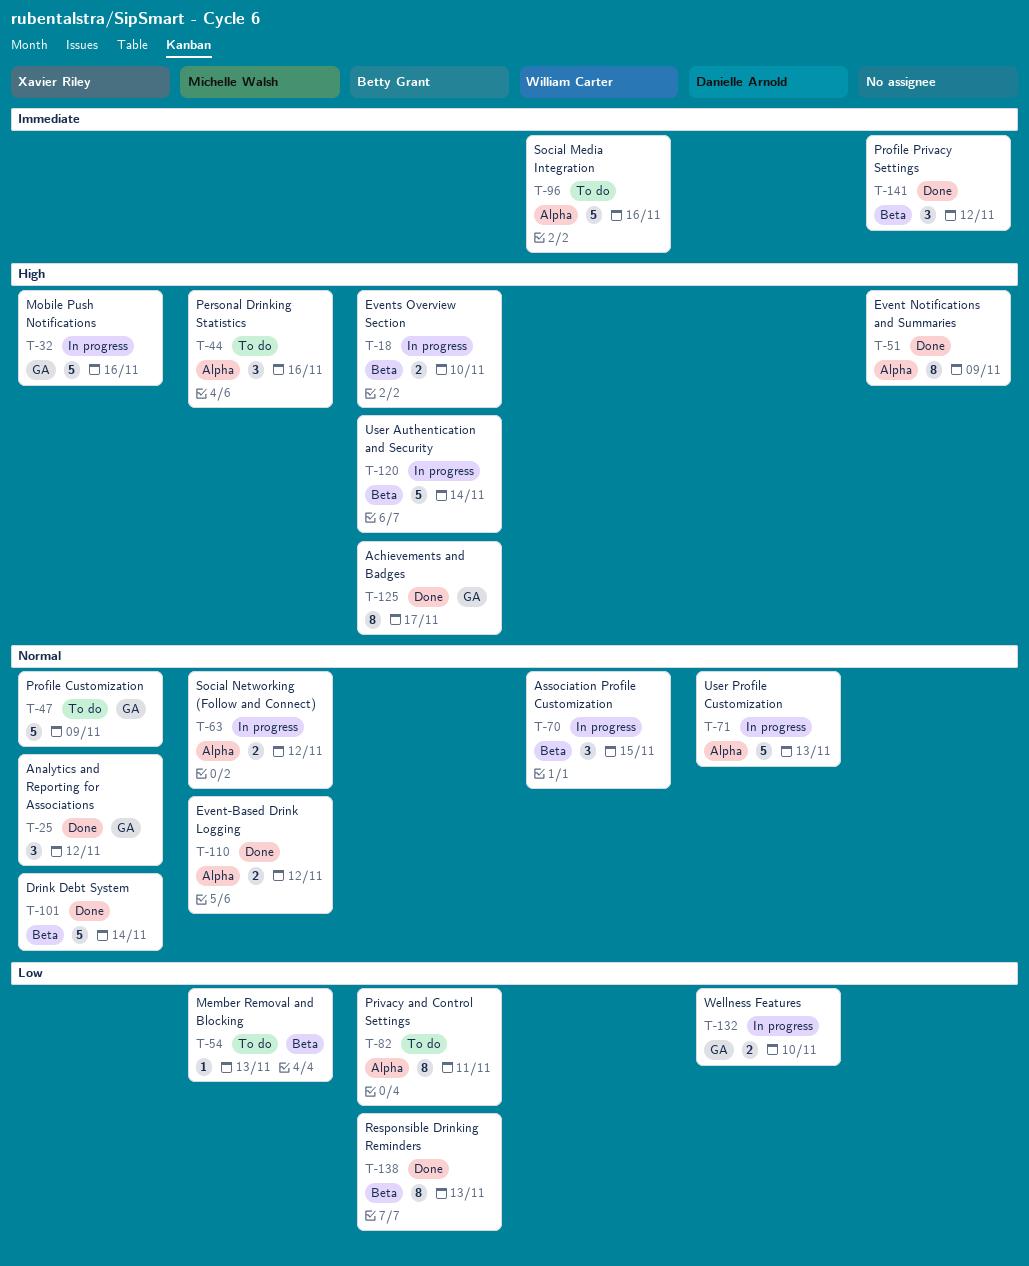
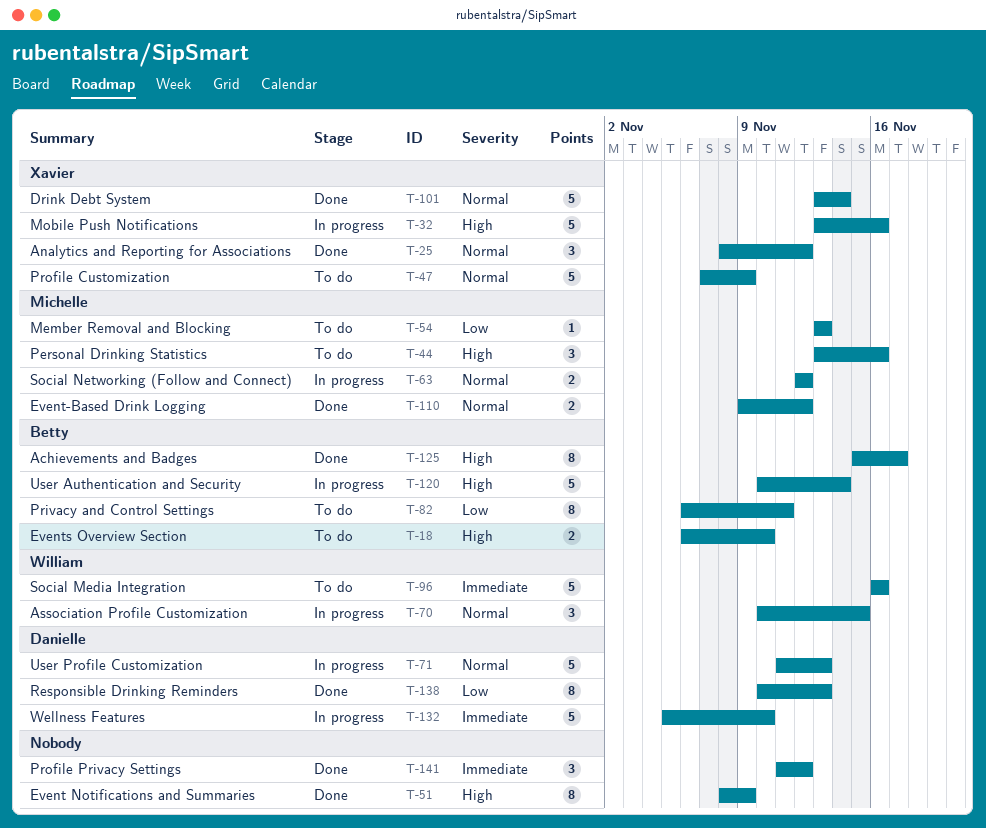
T-18, status: In progress -> To do
T-132, priority: Low -> Immediate
T-132, estimate: 2 -> 5
T-138, owner: Betty Grant -> Danielle Arnold

